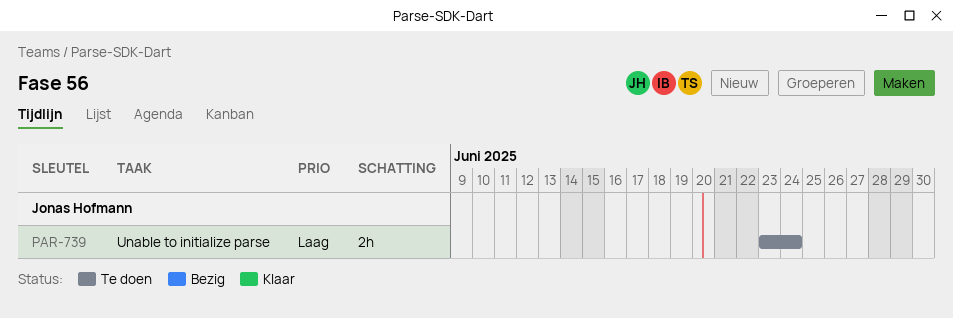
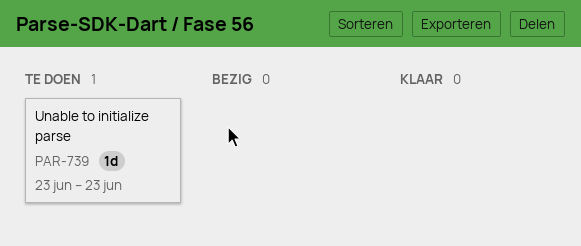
PAR-739, estimate: 2h -> 1d
PAR-739, due: Jun 24 -> Jun 23

